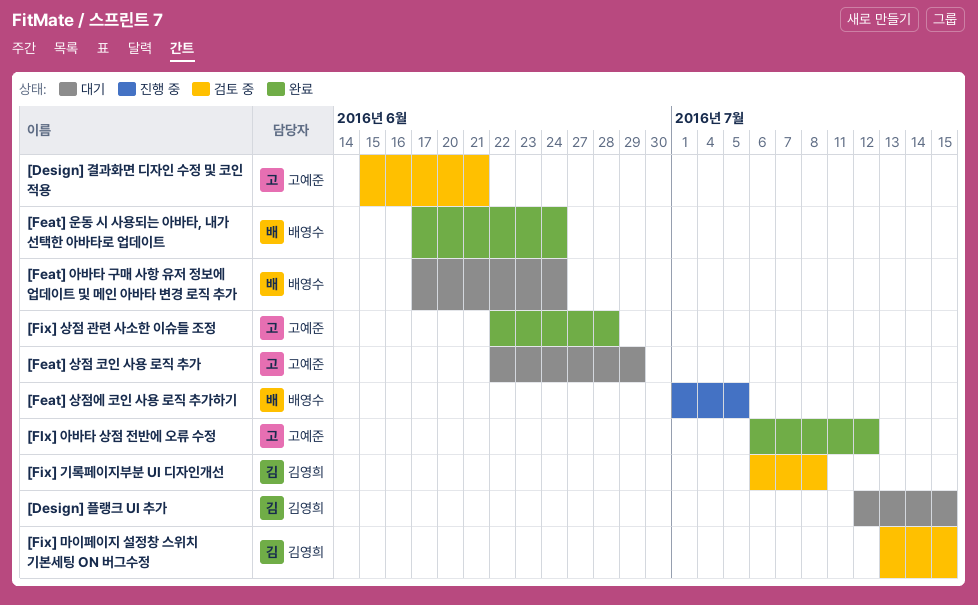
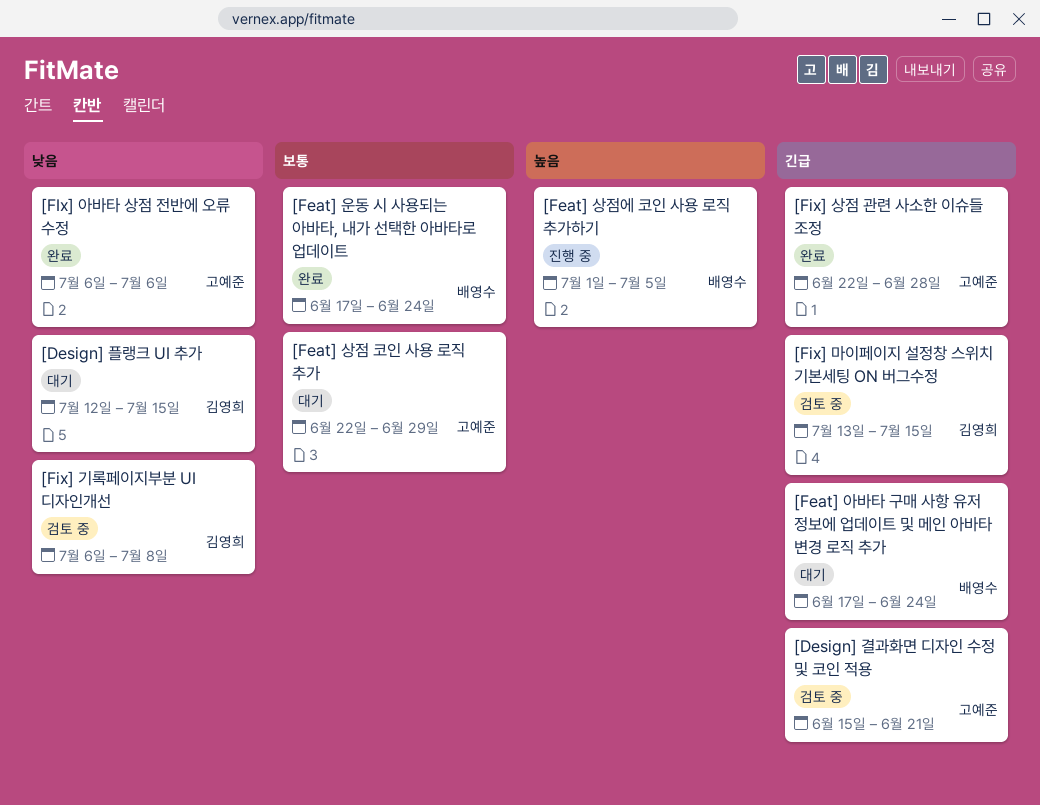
[FIx] 아바타 상점 전반에 오류 수정, due: Jul 12 -> Jul 6

